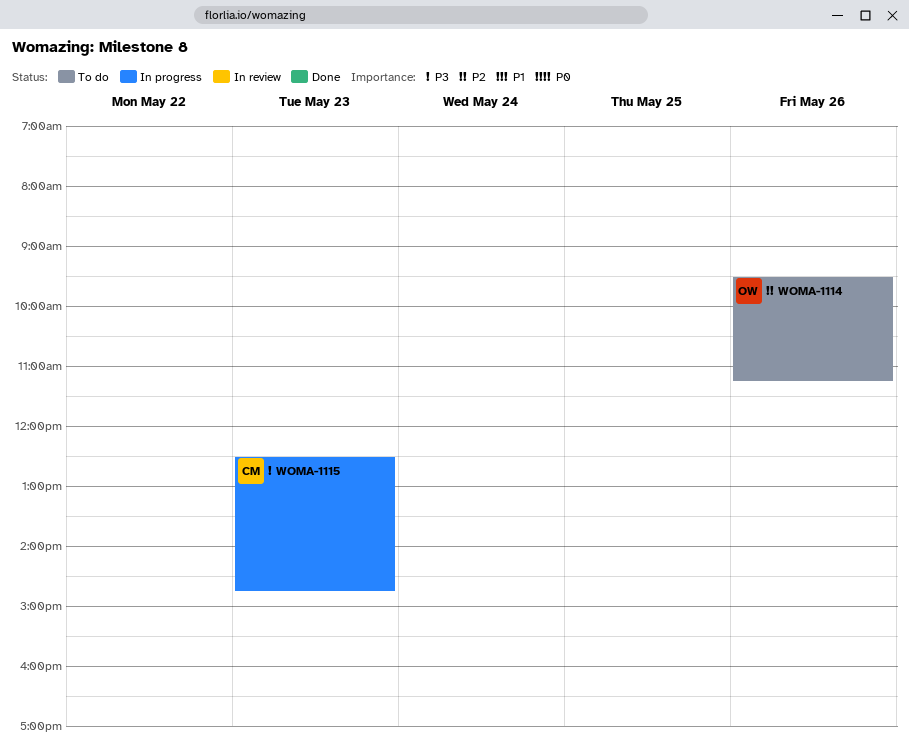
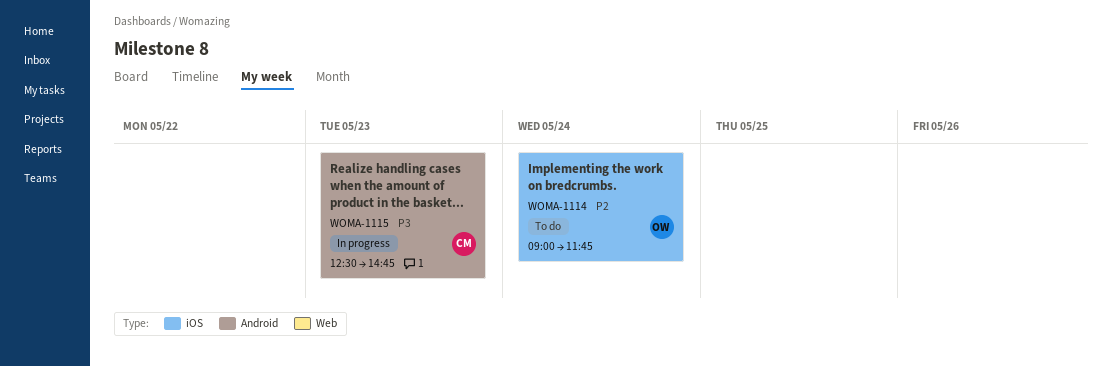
WOMA-1114, day: May 26 -> May 24
WOMA-1114, begins: 09:30 -> 09:00
WOMA-1114, ends: 11:15 -> 11:45

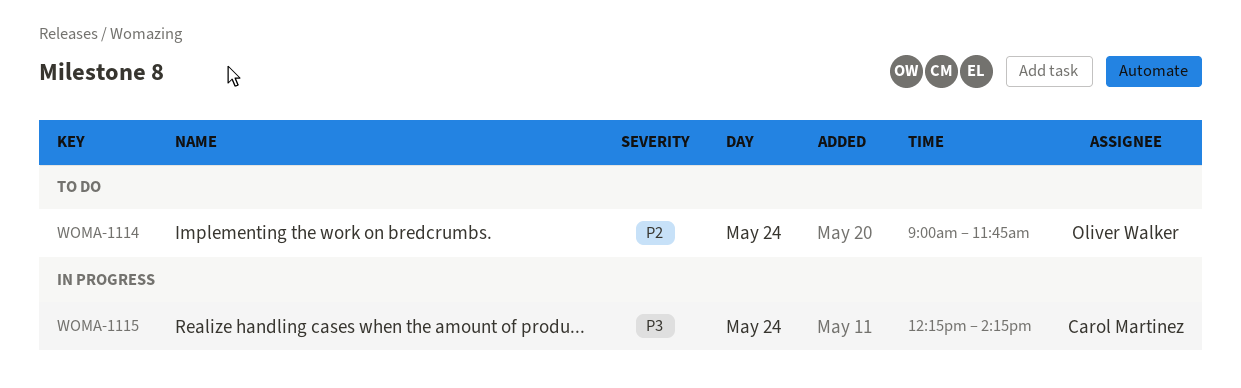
WOMA-1115, day: May 23 -> May 24
WOMA-1115, begins: 12:30 -> 12:15
WOMA-1115, ends: 14:45 -> 14:15

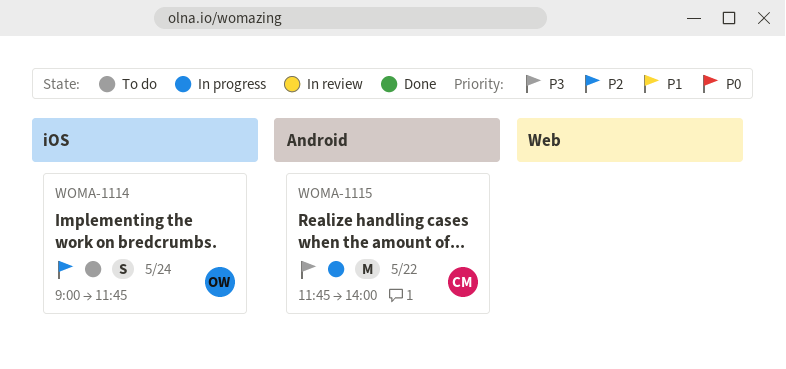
WOMA-1115, day: May 24 -> May 22
WOMA-1115, begins: 12:15 -> 11:45
WOMA-1115, ends: 14:15 -> 14:00

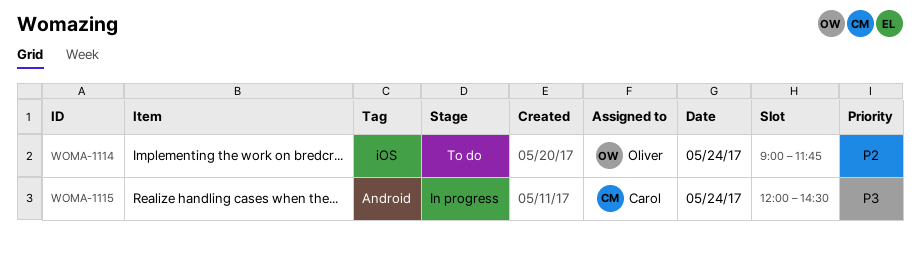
WOMA-1115, day: May 22 -> May 24
WOMA-1115, begins: 11:45 -> 12:00
WOMA-1115, ends: 14:00 -> 14:30

